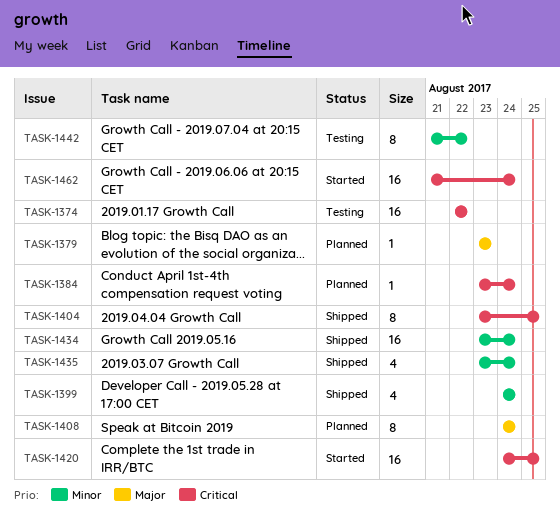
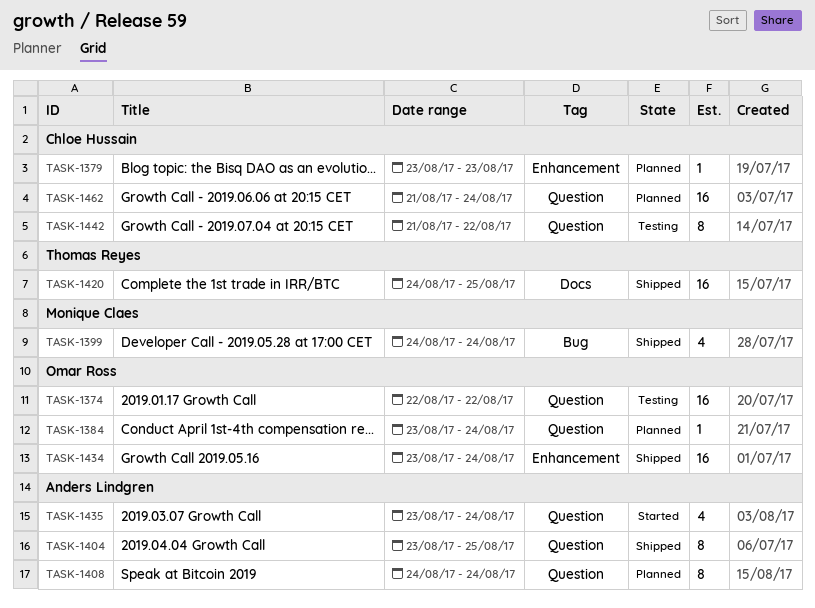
TASK-1420, status: Started -> Shipped
TASK-1435, status: Shipped -> Started
TASK-1462, status: Started -> Planned

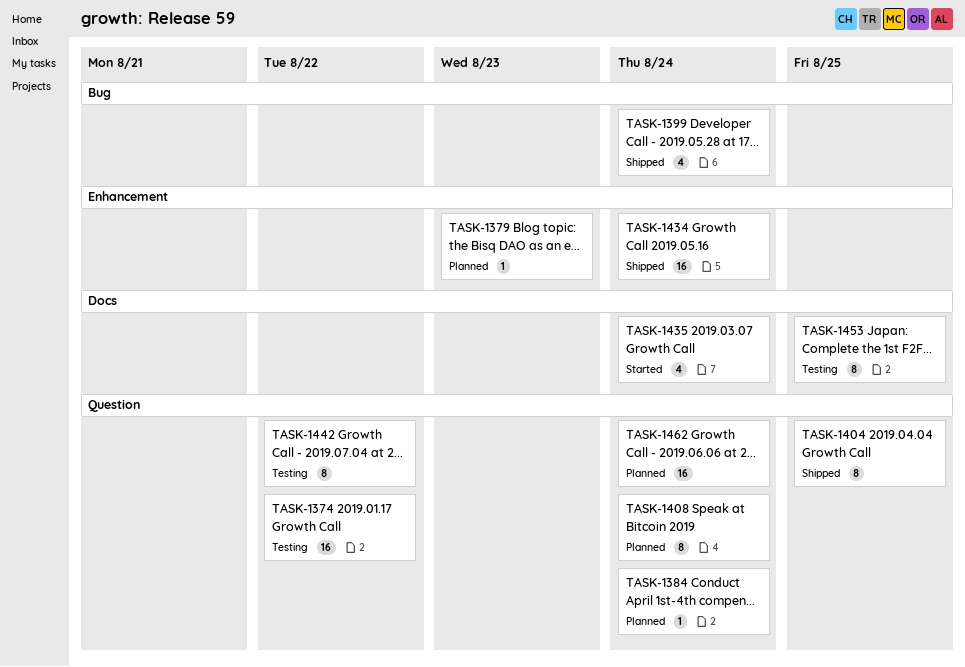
TASK-1420: present -> none
TASK-1435, label: Question -> Docs
TASK-1453: none -> present

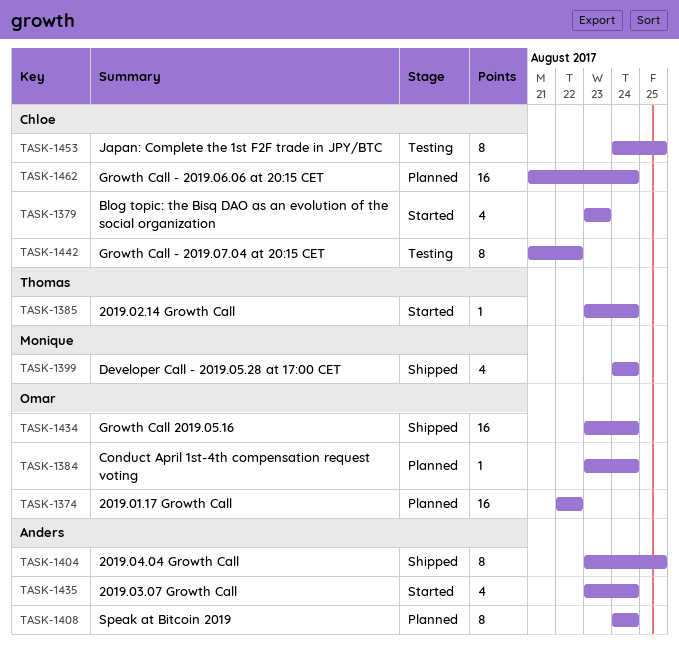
TASK-1374, status: Testing -> Planned
TASK-1379, status: Planned -> Started
TASK-1379, estimate: 1 -> 4
TASK-1385: none -> present

